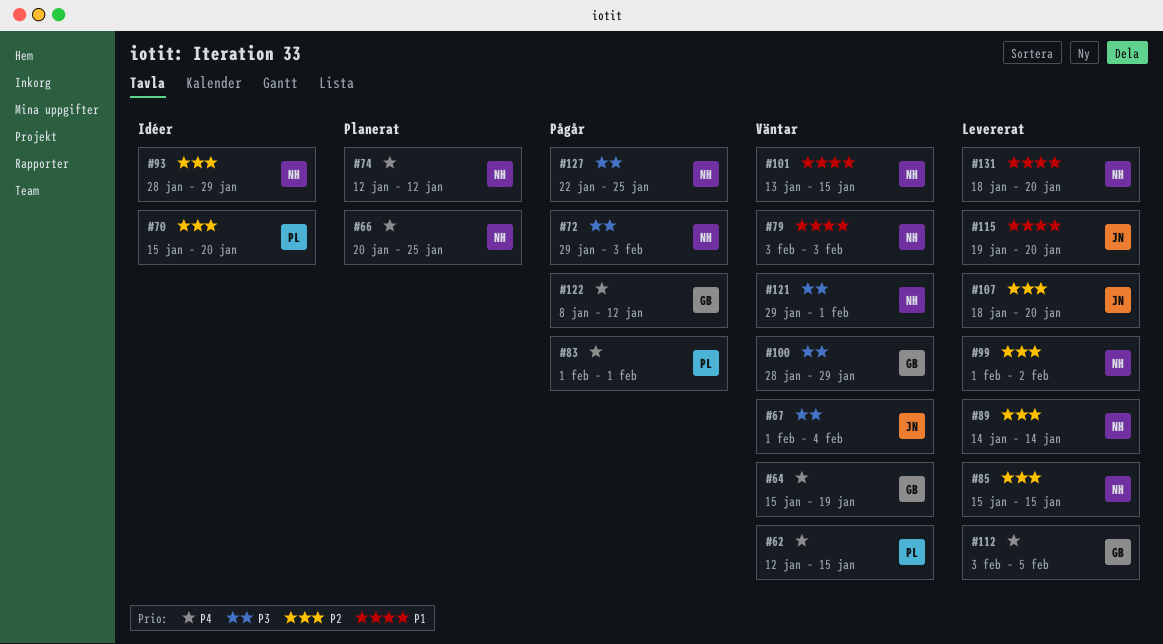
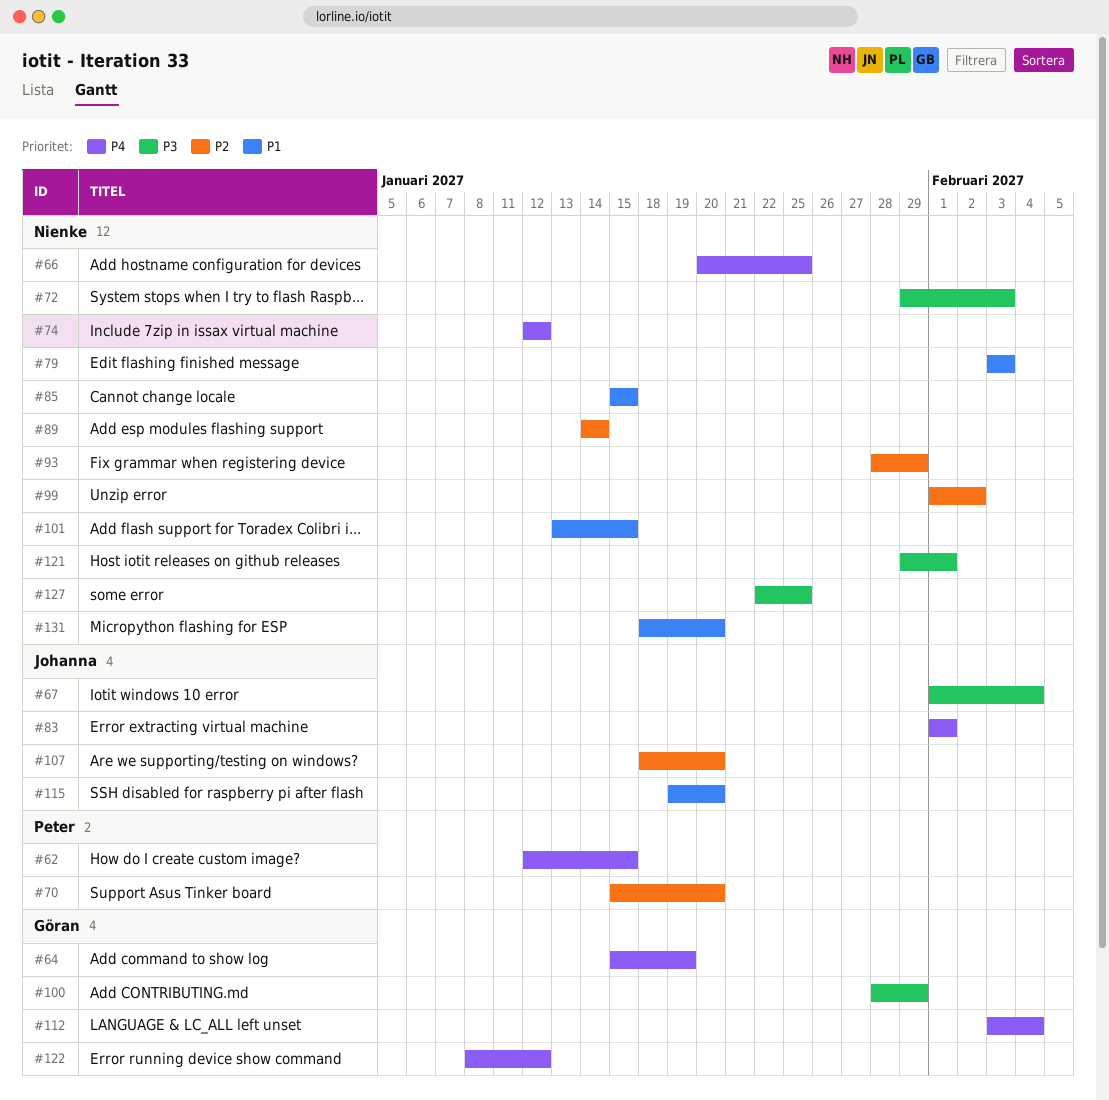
#83, owner: Peter -> Johanna
#85, priority: P2 -> P1
#112, due: Feb 5 -> Feb 4

